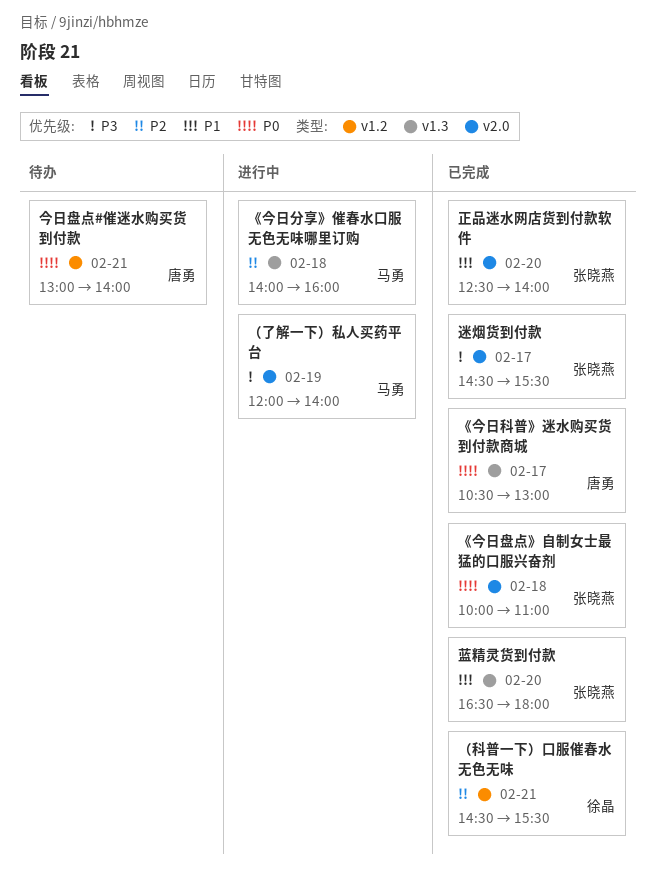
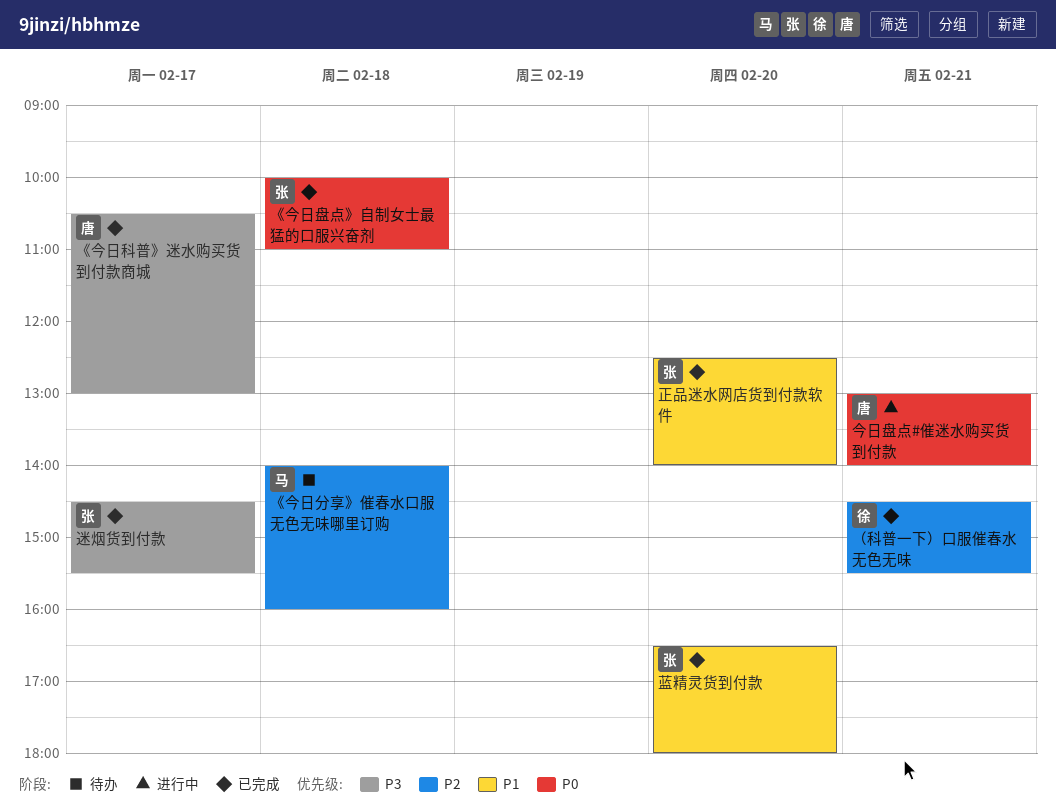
《今日分享》催春水口服无色无味哪里订购, status: 进行中 -> 待办
《今日科普》迷水购买货到付款商城, priority: P0 -> P3
今日盘点#催迷水购买货到付款, status: 待办 -> 进行中
（了解一下）私人买药平台: present -> none

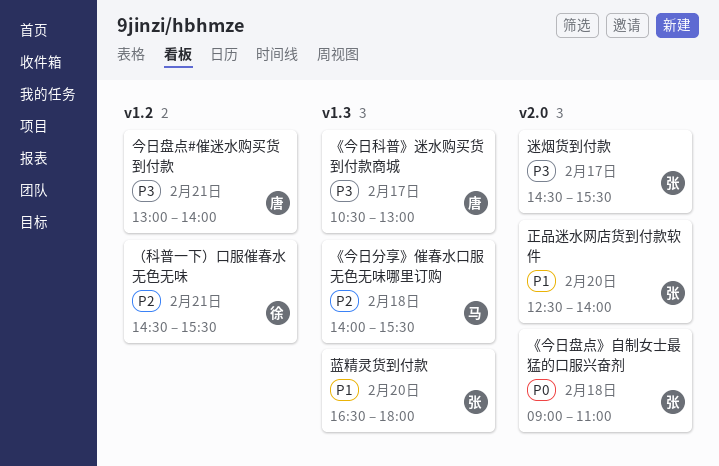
《今日分享》催春水口服无色无味哪里订购, ends: 16:00 -> 15:30
《今日盘点》自制女士最猛的口服兴奋剂, begins: 10:00 -> 09:00
今日盘点#催迷水购买货到付款, priority: P0 -> P3

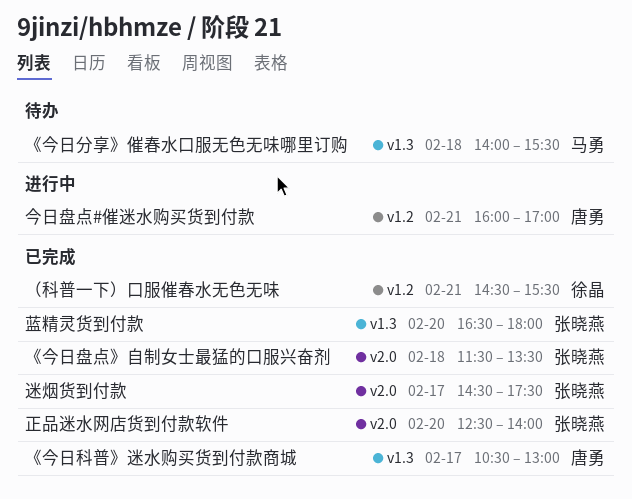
《今日盘点》自制女士最猛的口服兴奋剂, begins: 09:00 -> 11:30
《今日盘点》自制女士最猛的口服兴奋剂, ends: 11:00 -> 13:30
今日盘点#催迷水购买货到付款, begins: 13:00 -> 16:00
今日盘点#催迷水购买货到付款, ends: 14:00 -> 17:00
迷烟货到付款, ends: 15:30 -> 17:30

